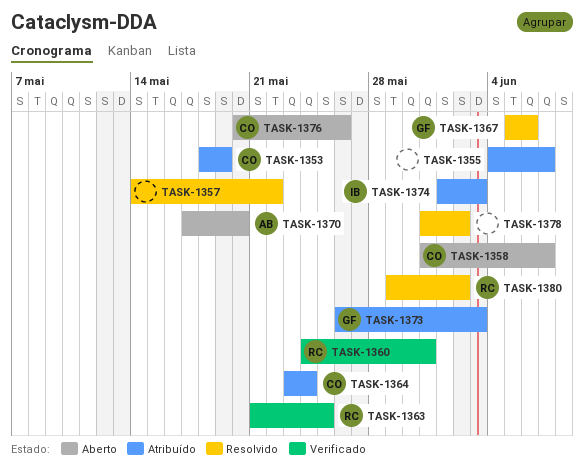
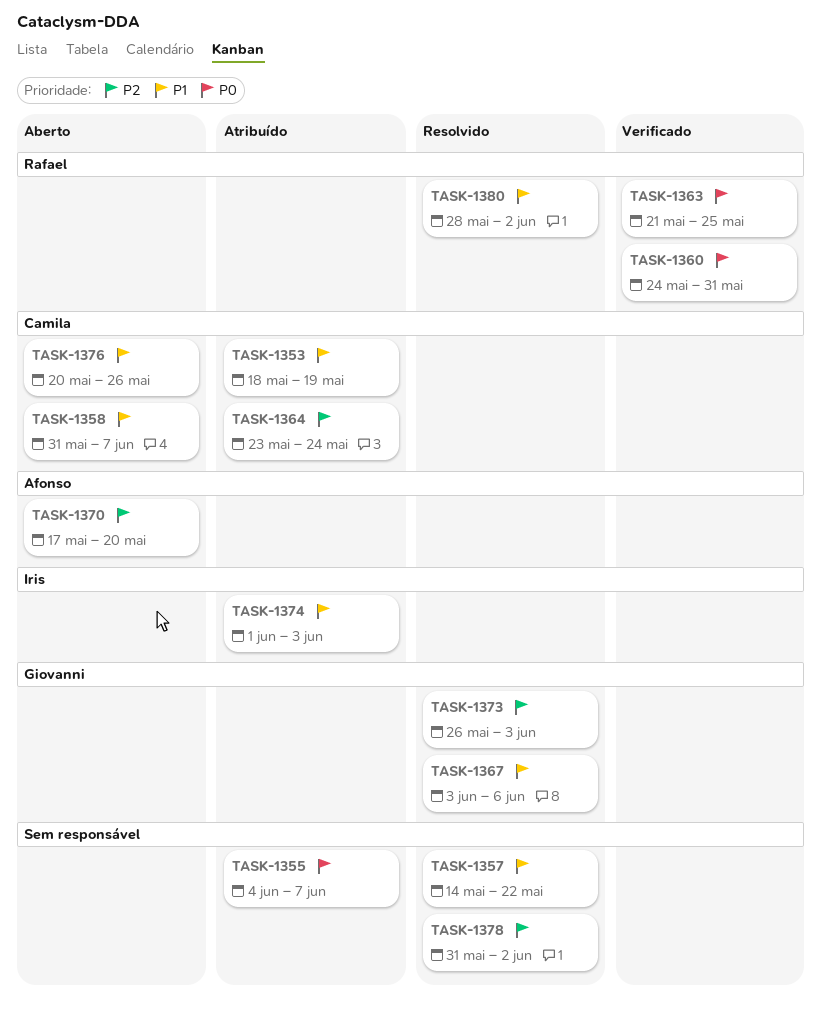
TASK-1367, start: Jun 5 -> Jun 3
TASK-1373, status: Atribuído -> Resolvido
TASK-1380, start: May 29 -> May 28

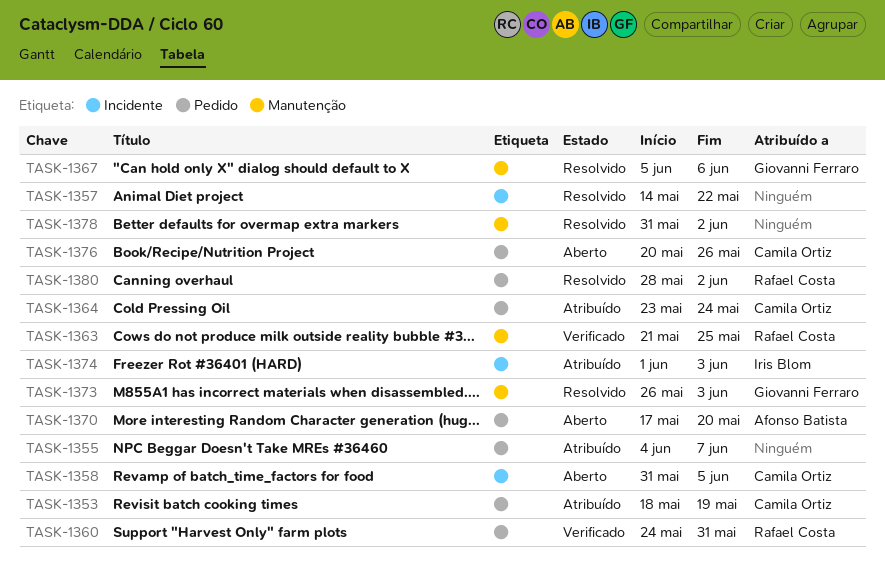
TASK-1358, due: Jun 7 -> Jun 5
TASK-1367, start: Jun 3 -> Jun 5

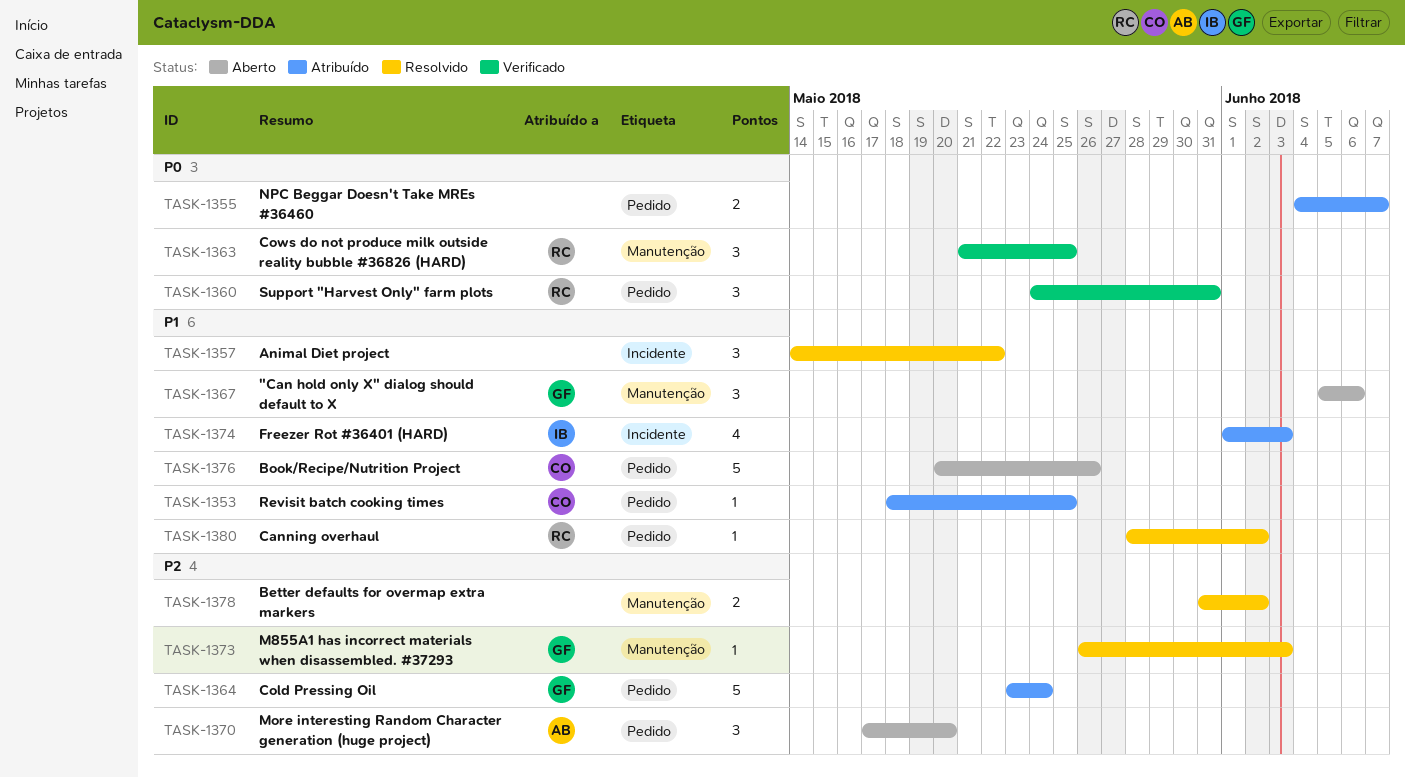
TASK-1353, due: May 19 -> May 25
TASK-1358: present -> none
TASK-1364, owner: Camila Ortiz -> Giovanni Ferraro
TASK-1367, status: Resolvido -> Aberto

